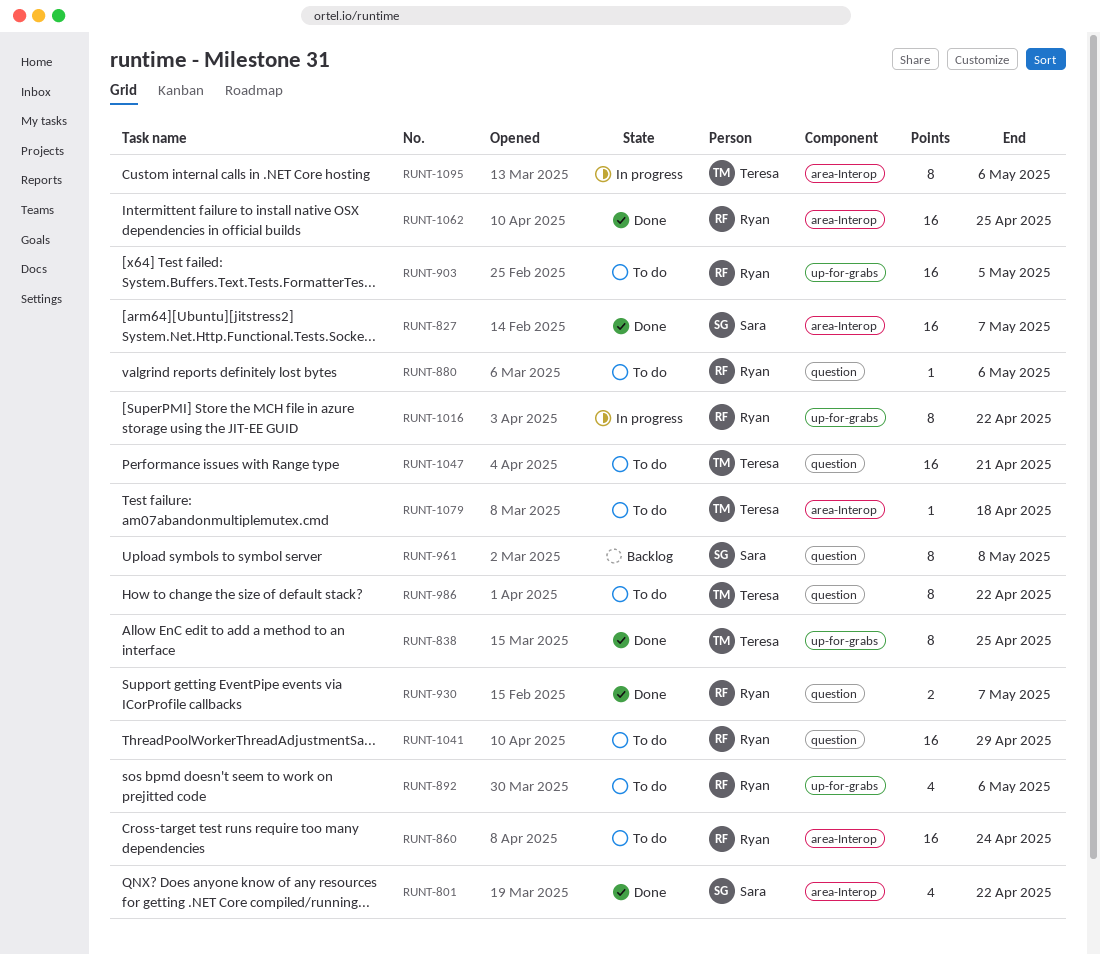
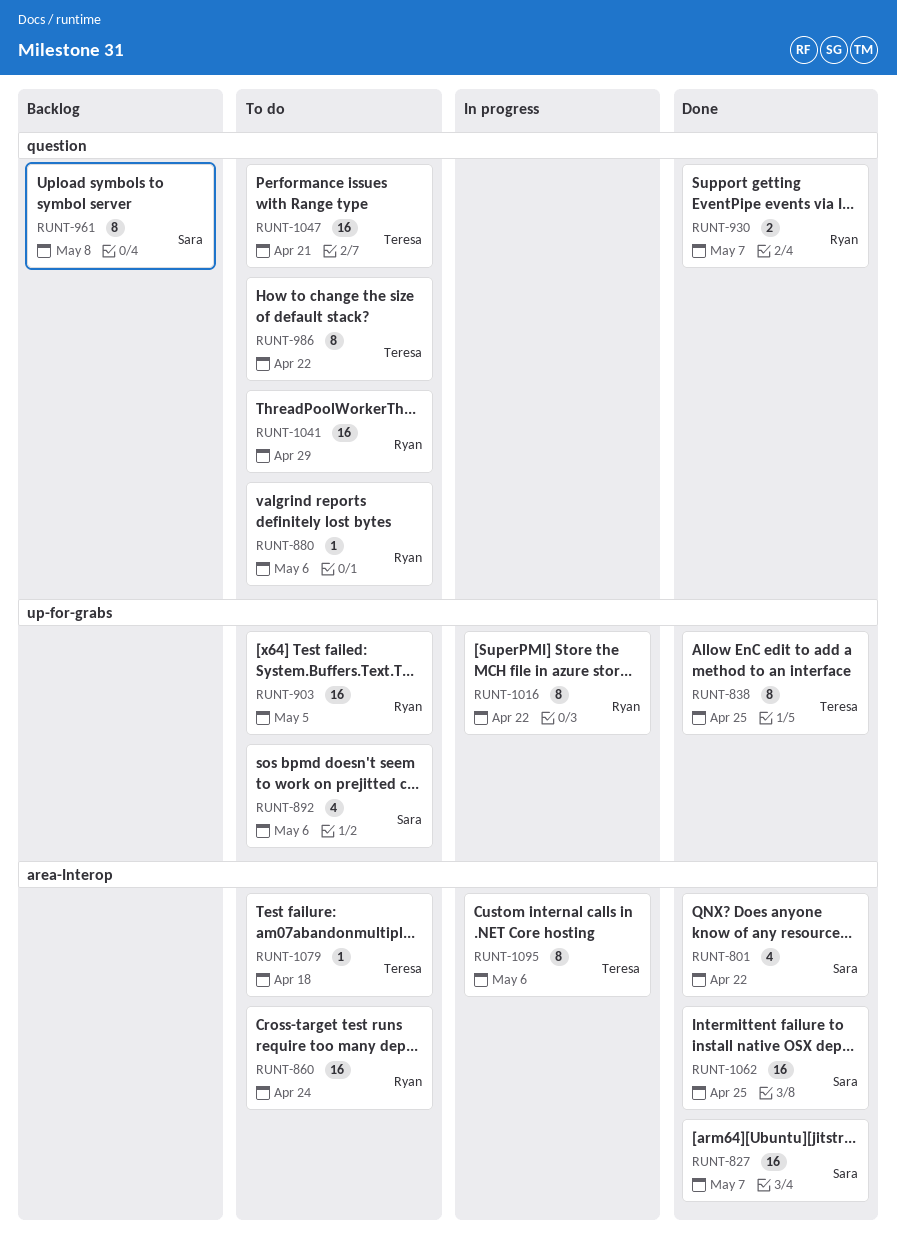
RUNT-892, owner: Ryan -> Sara
RUNT-1062, owner: Ryan -> Sara

